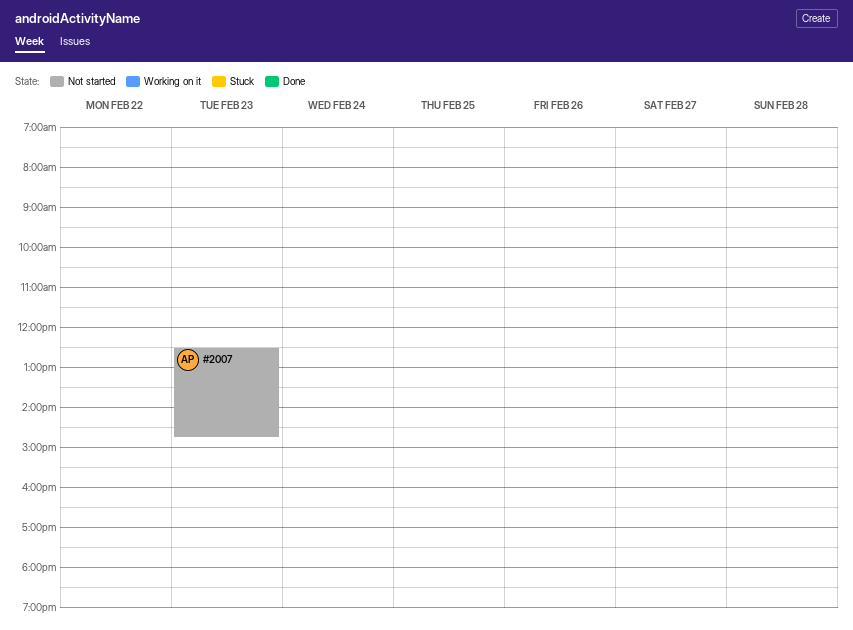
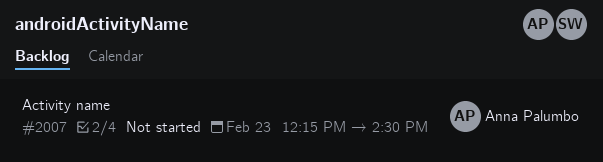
#2007, begins: 12:30 -> 12:15
#2007, ends: 14:45 -> 14:30

